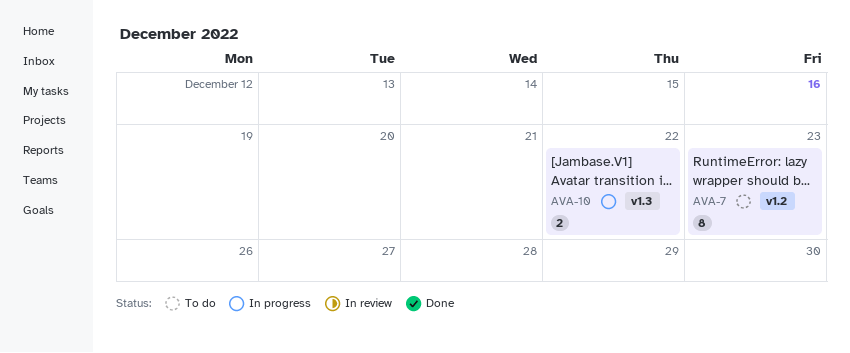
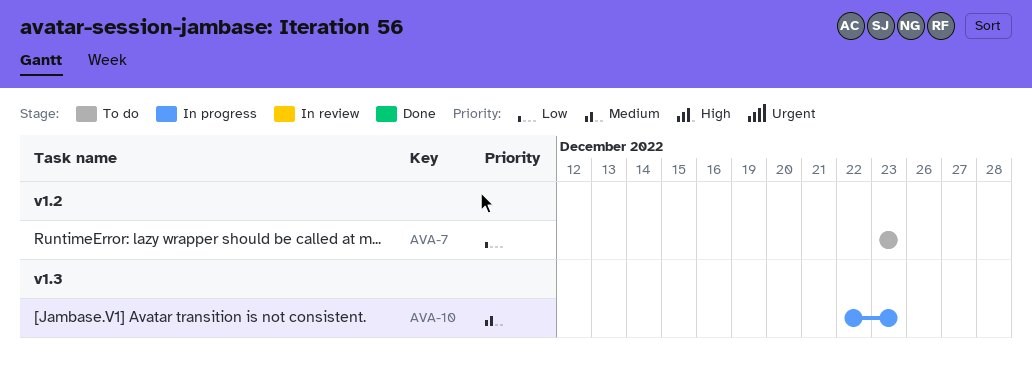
AVA-10, due: Dec 22 -> Dec 23

